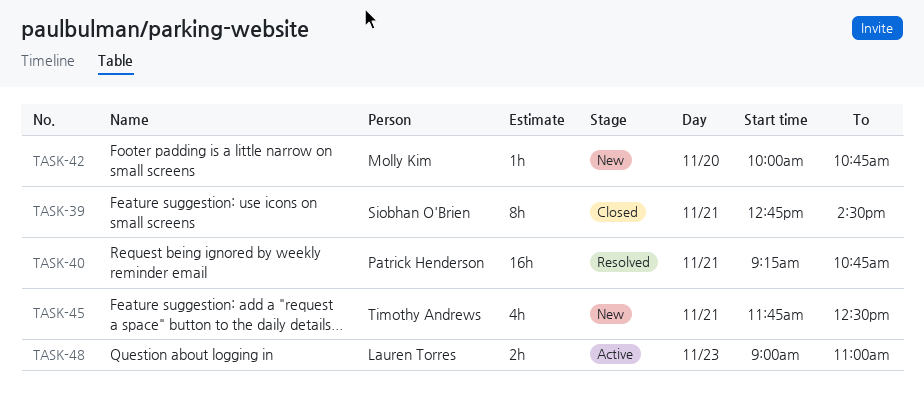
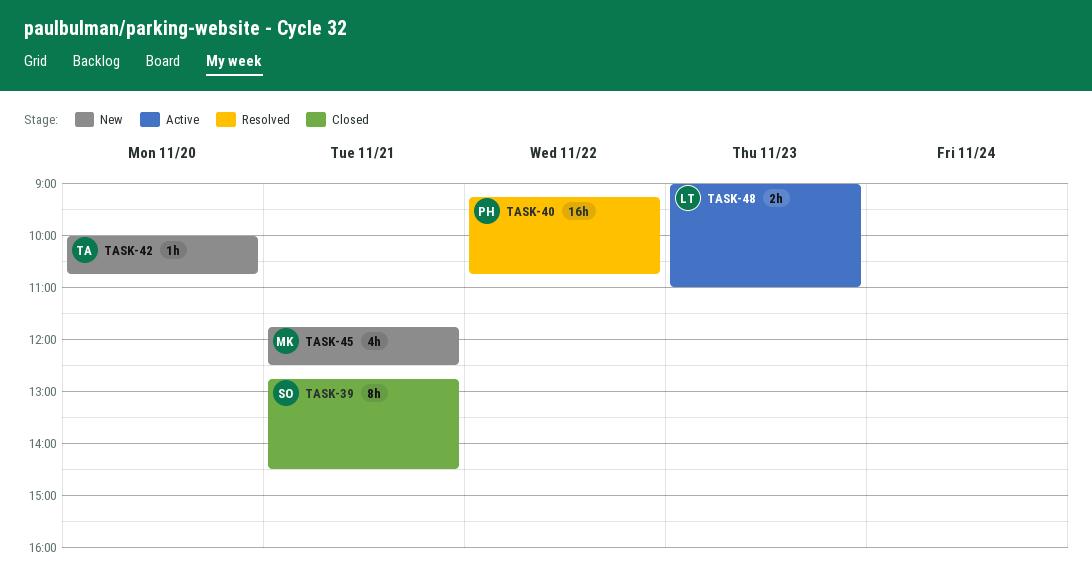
TASK-40, day: Nov 21 -> Nov 22
TASK-42, owner: Molly Kim -> Timothy Andrews
TASK-45, owner: Timothy Andrews -> Molly Kim

